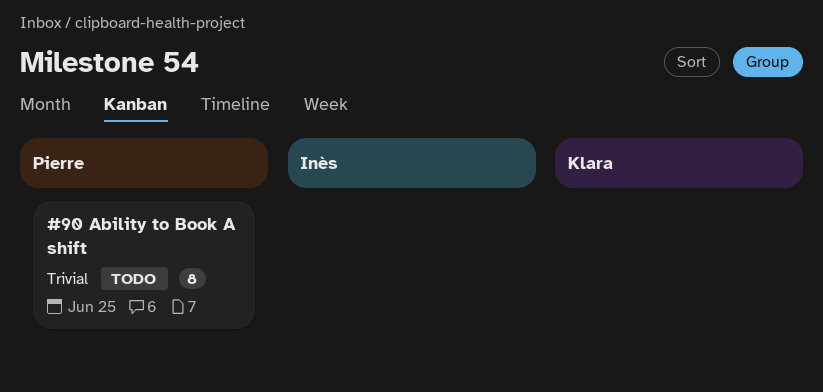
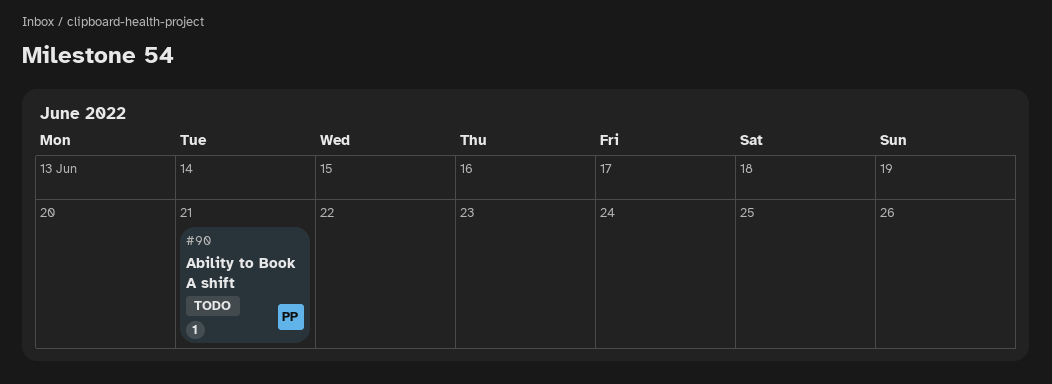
#90, estimate: 8 -> 1
#90, due: Jun 25 -> Jun 21

